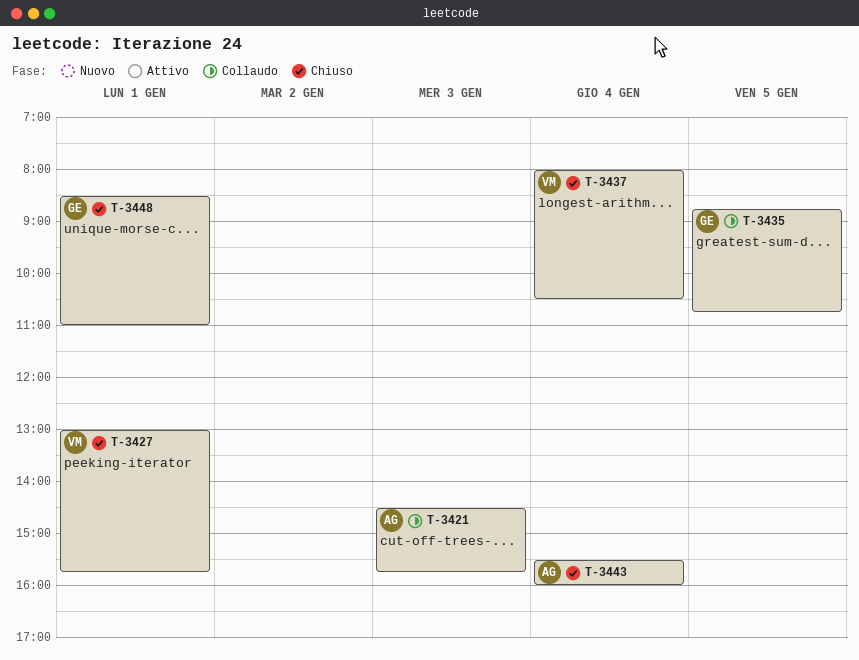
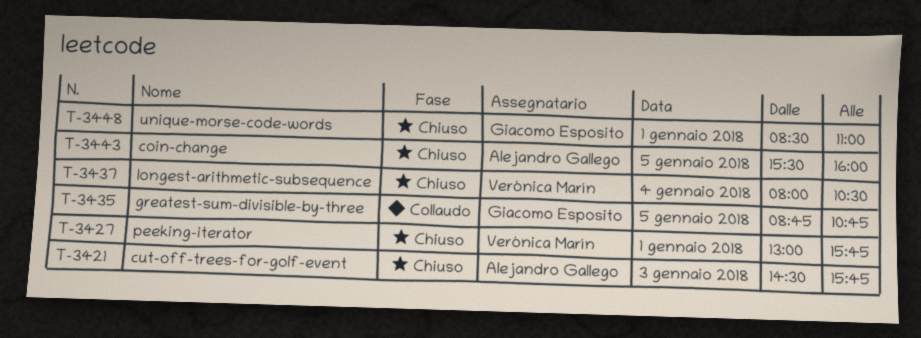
T-3421, status: Collaudo -> Chiuso
T-3443, day: Jan 4 -> Jan 5

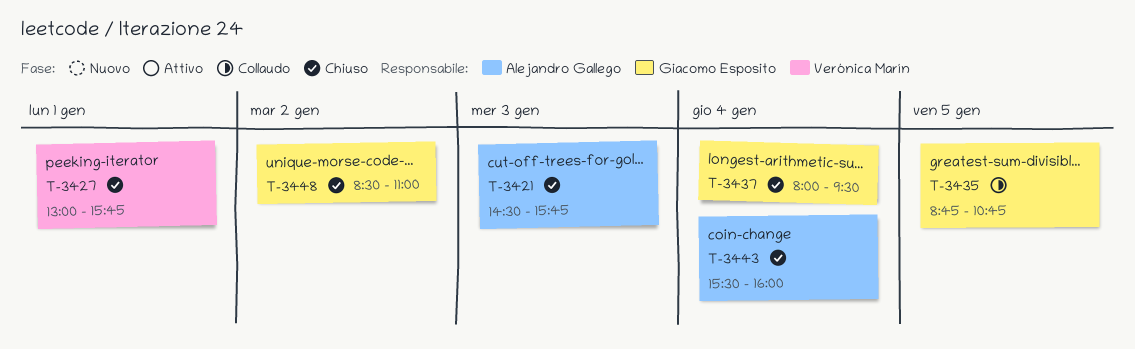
T-3437, owner: Verónica Marín -> Giacomo Esposito
T-3437, ends: 10:30 -> 09:30
T-3443, day: Jan 5 -> Jan 4
T-3448, day: Jan 1 -> Jan 2

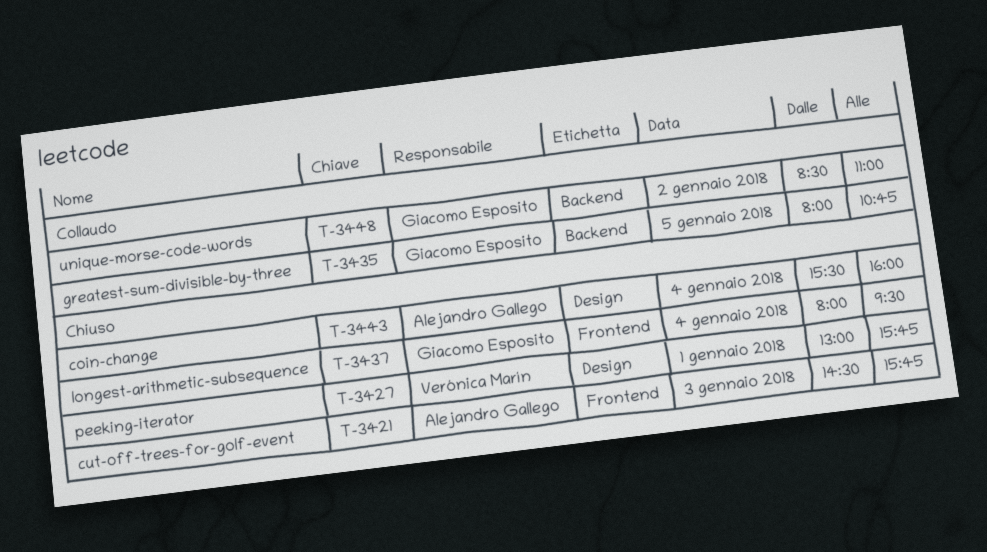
T-3435, begins: 08:45 -> 08:00
T-3448, status: Chiuso -> Collaudo

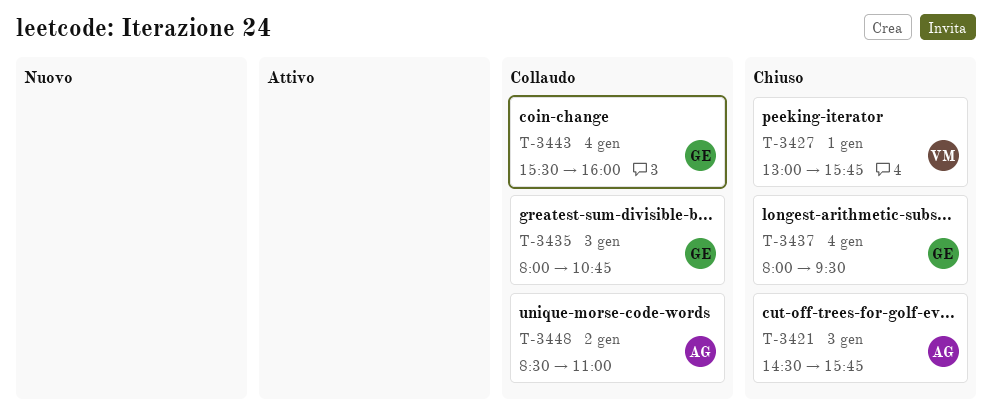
T-3435, day: Jan 5 -> Jan 3
T-3443, status: Chiuso -> Collaudo
T-3443, owner: Alejandro Gallego -> Giacomo Esposito
T-3448, owner: Giacomo Esposito -> Alejandro Gallego

